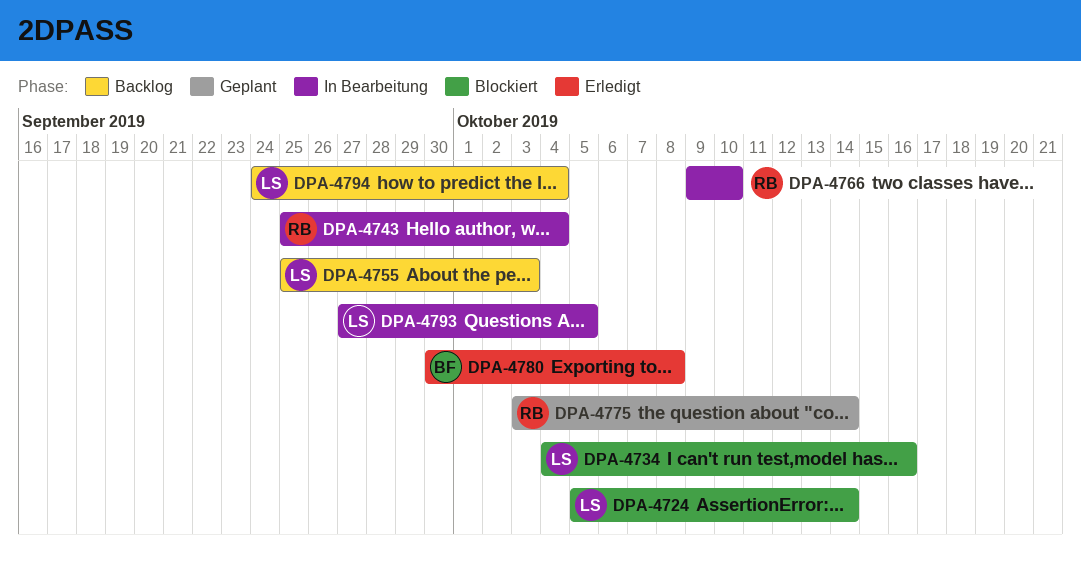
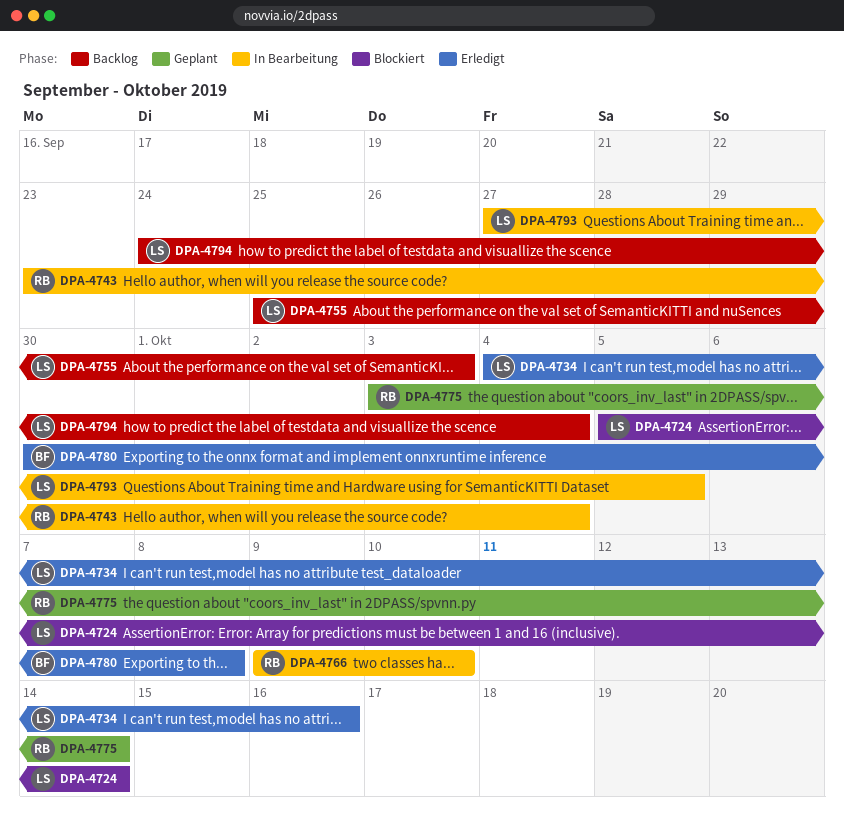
DPA-4734, status: Blockiert -> Erledigt
DPA-4743, start: Sep 25 -> Sep 23

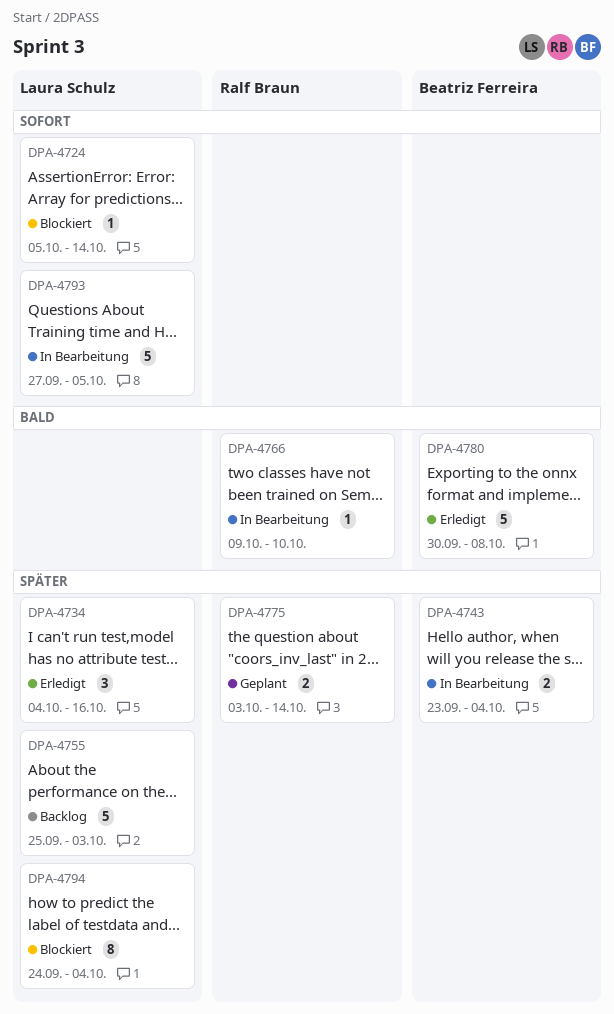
DPA-4743, owner: Ralf Braun -> Beatriz Ferreira
DPA-4794, status: Backlog -> Blockiert

